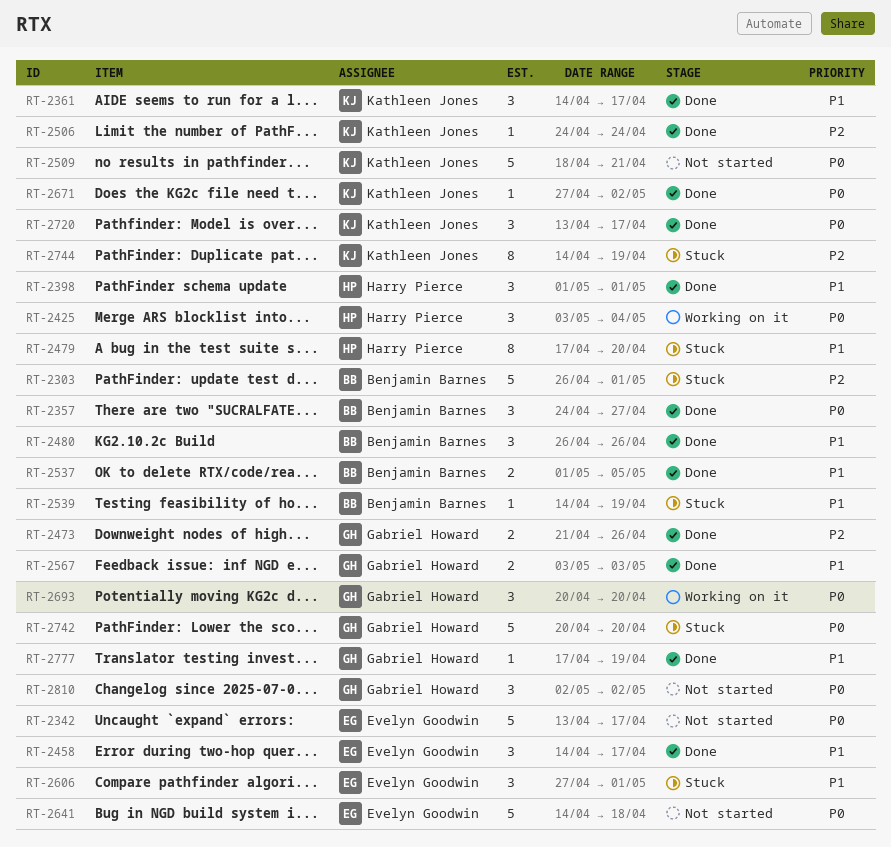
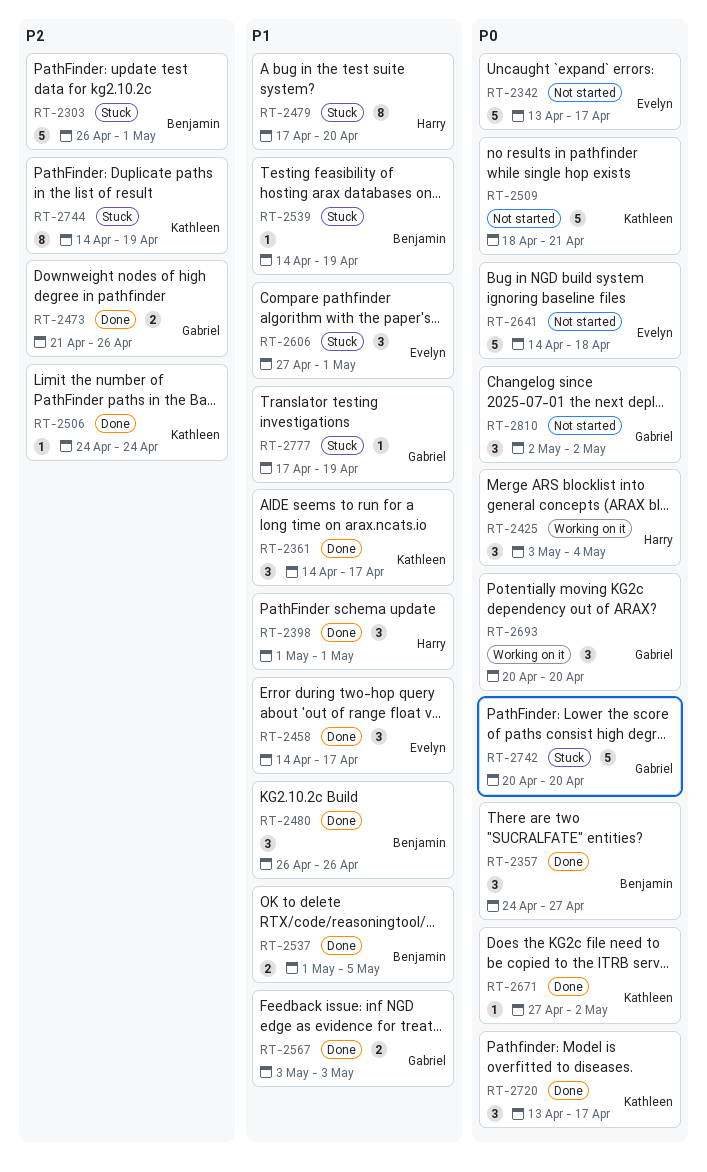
RT-2777, status: Done -> Stuck

